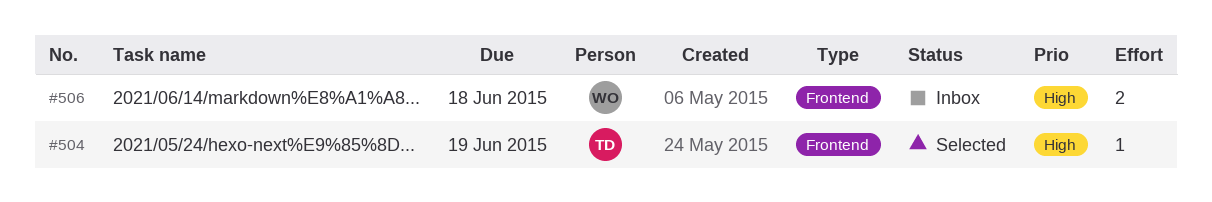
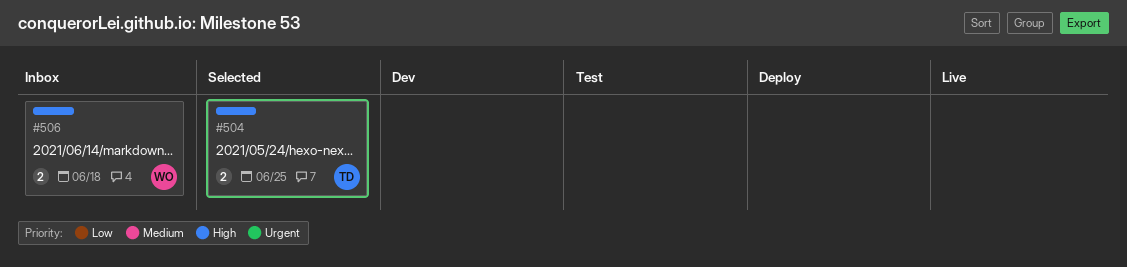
#504, estimate: 1 -> 2
#504, due: Jun 19 -> Jun 25

